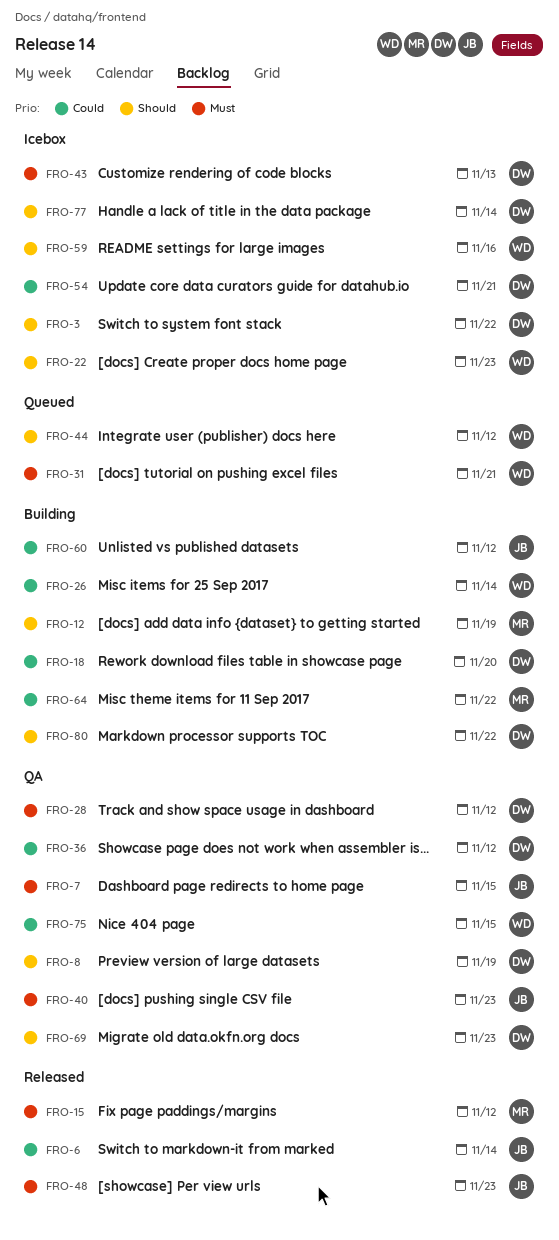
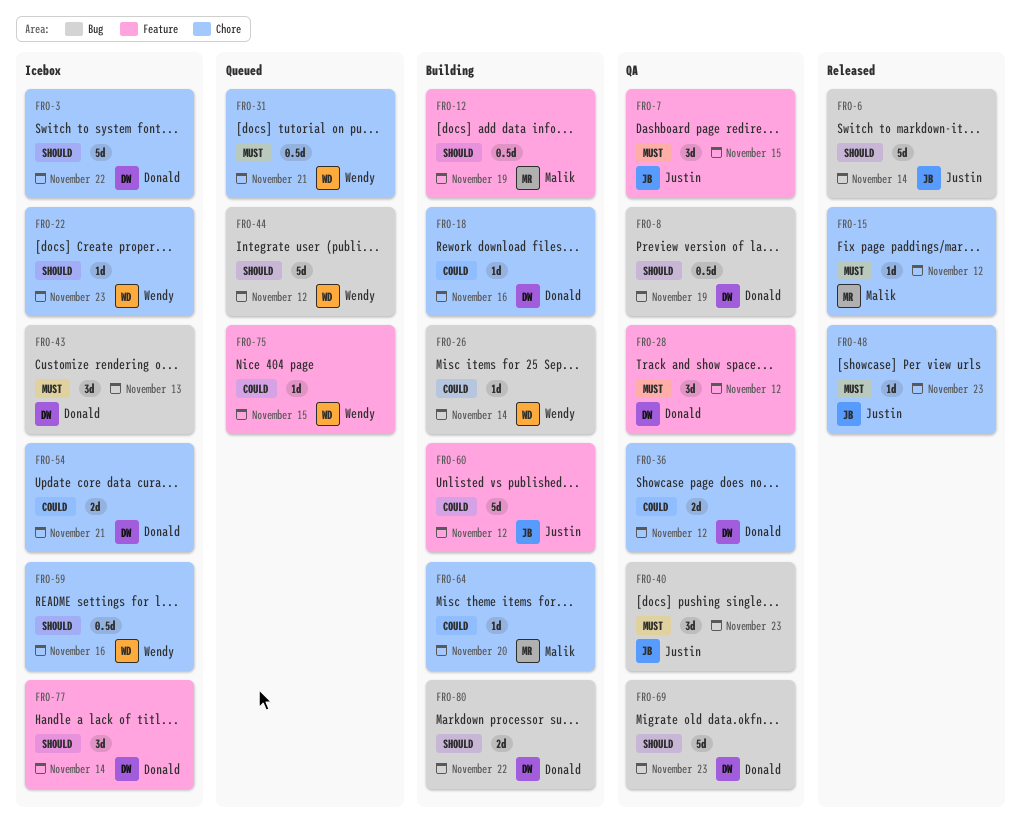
FRO-6, priority: Could -> Should
FRO-18, due: Nov 20 -> Nov 16
FRO-64, due: Nov 22 -> Nov 20
FRO-75, status: QA -> Queued

